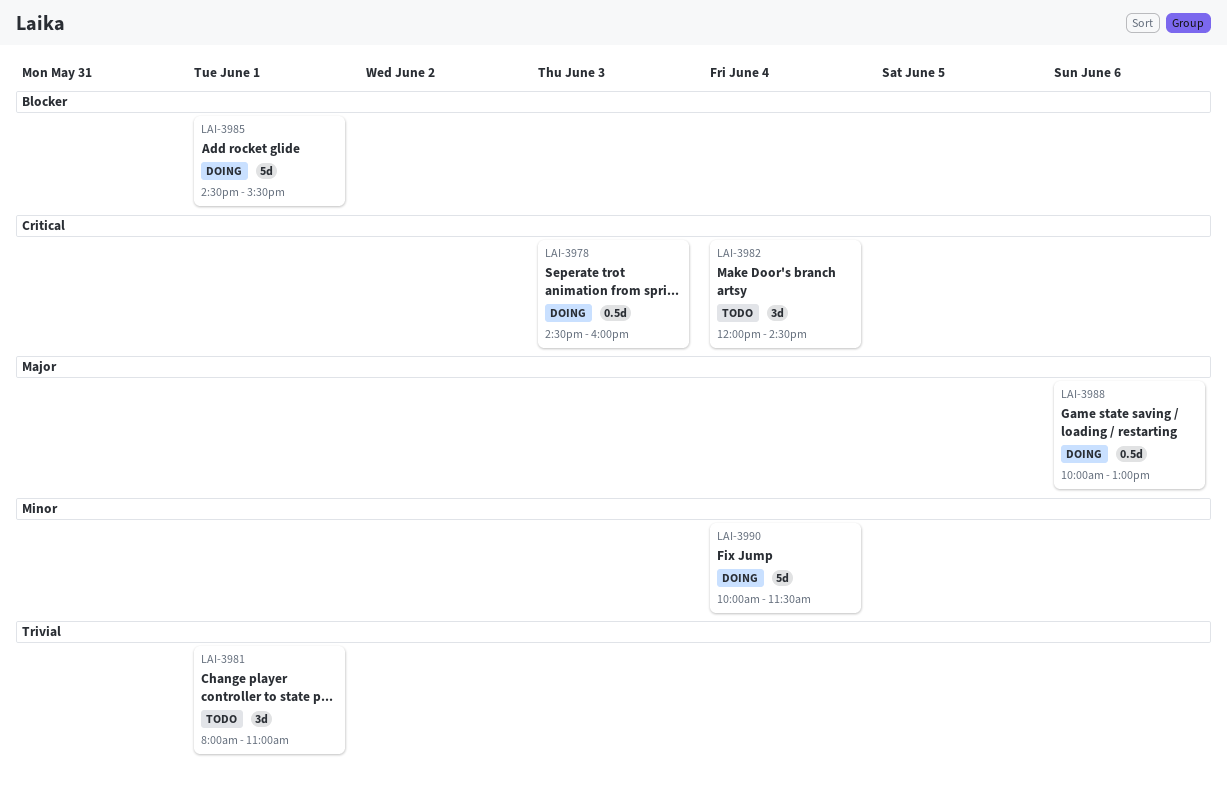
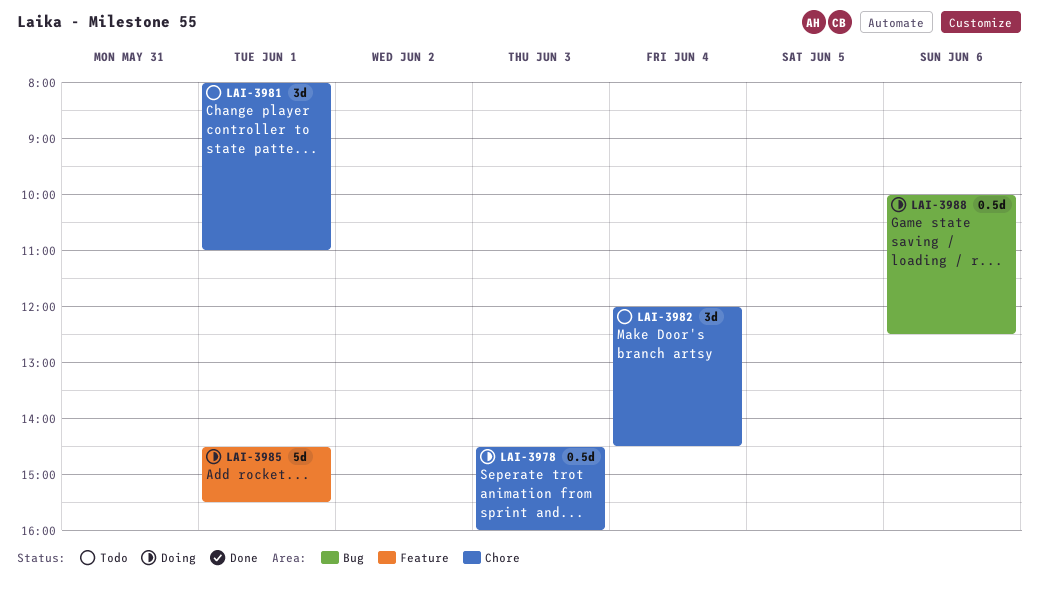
LAI-3988, ends: 13:00 -> 12:30
LAI-3990: present -> none

